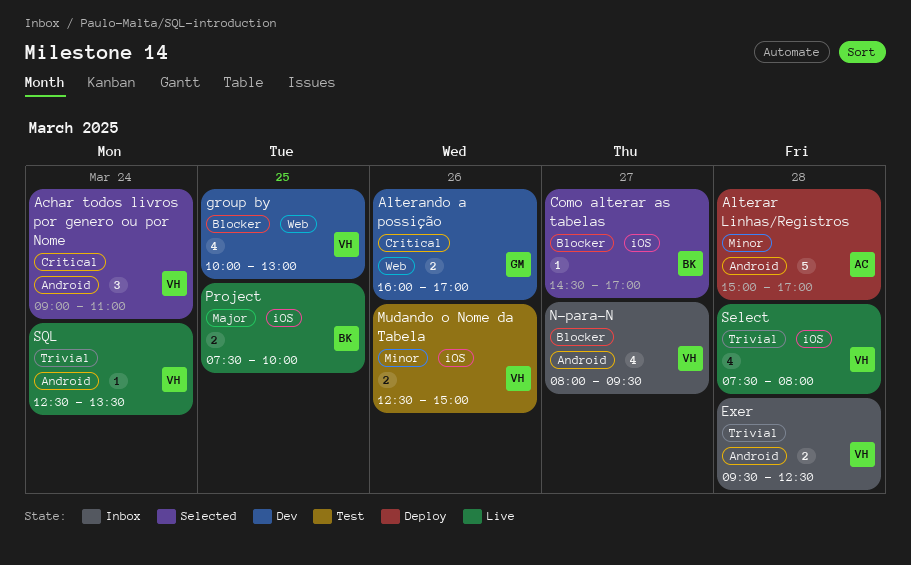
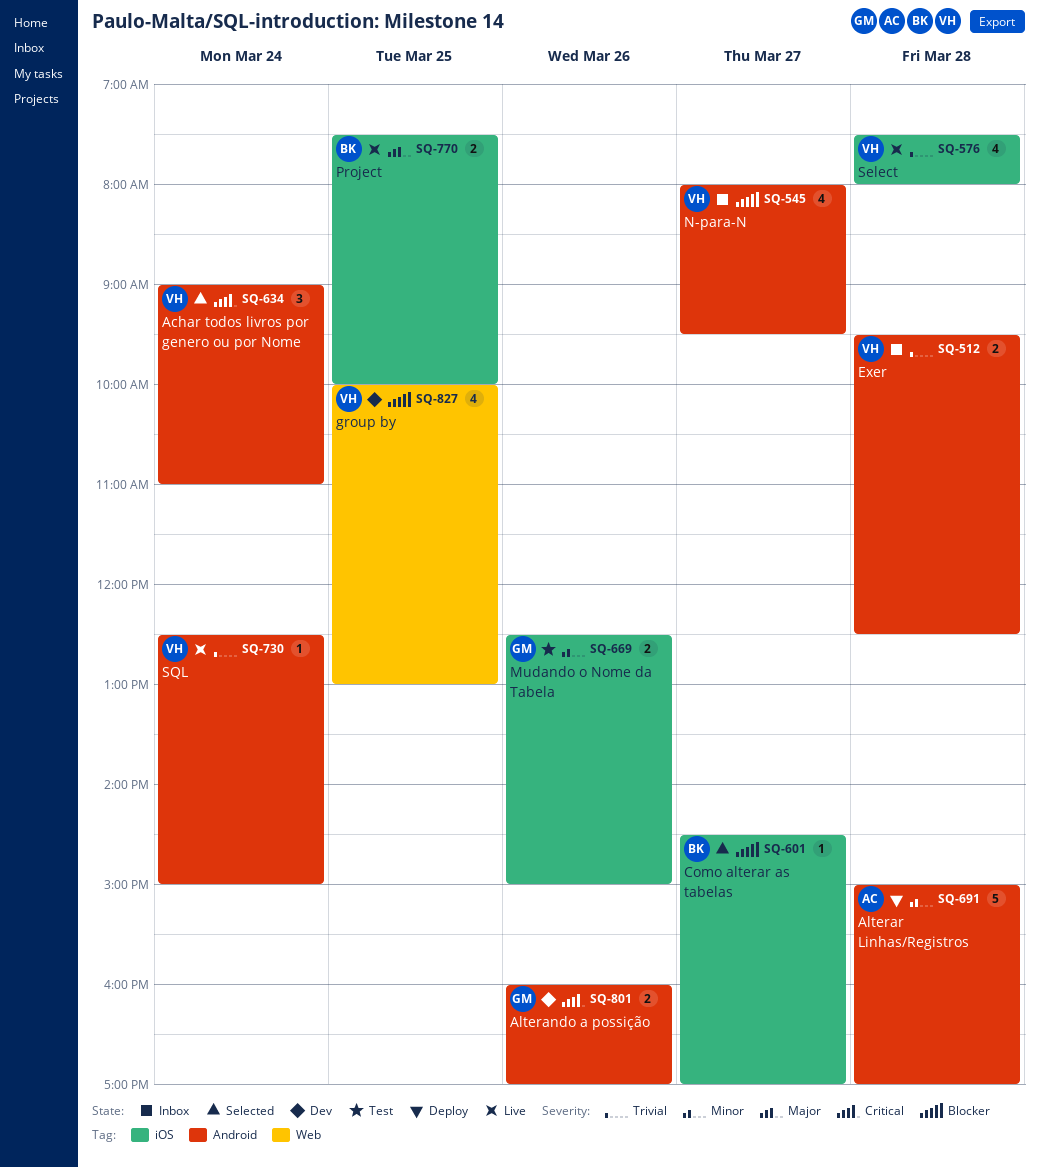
Alterando a possição, label: Web -> Android
Mudando o Nome da Tabela, owner: VH -> GM
SQL, ends: 13:30 -> 15:00

